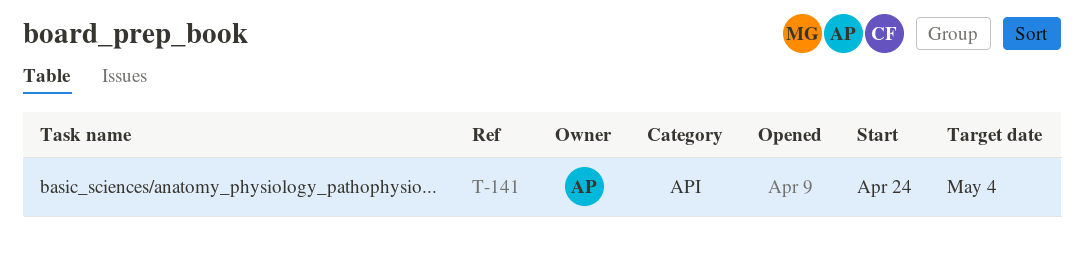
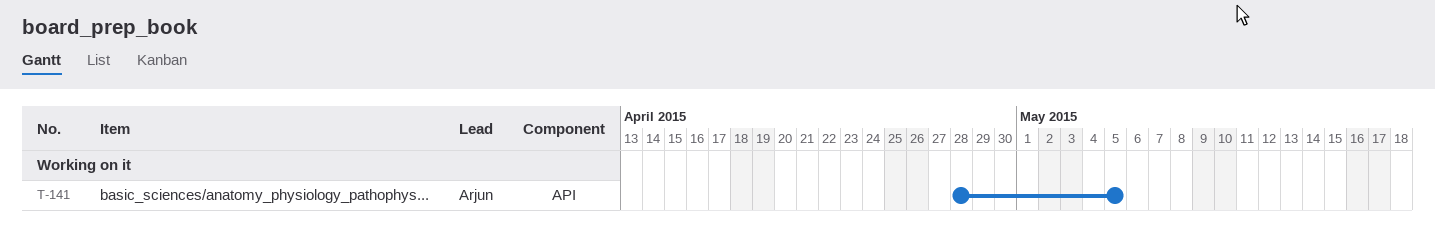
T-141, start: Apr 24 -> Apr 28
T-141, due: May 4 -> May 5

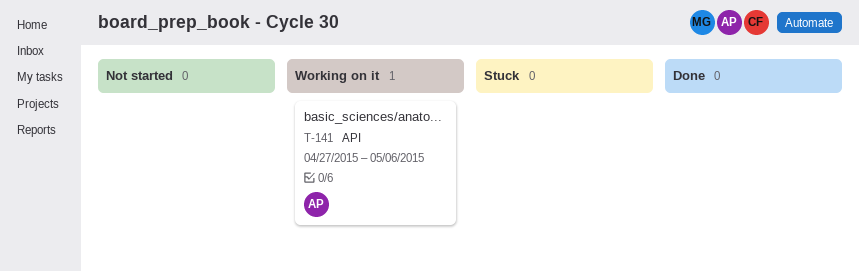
T-141, start: Apr 28 -> Apr 27
T-141, due: May 5 -> May 6

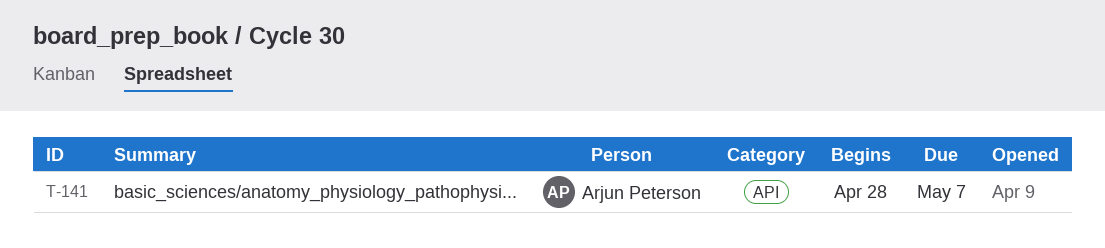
T-141, start: Apr 27 -> Apr 28
T-141, due: May 6 -> May 7

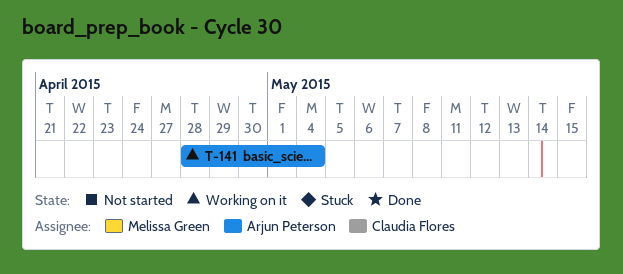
T-141, due: May 7 -> May 4

